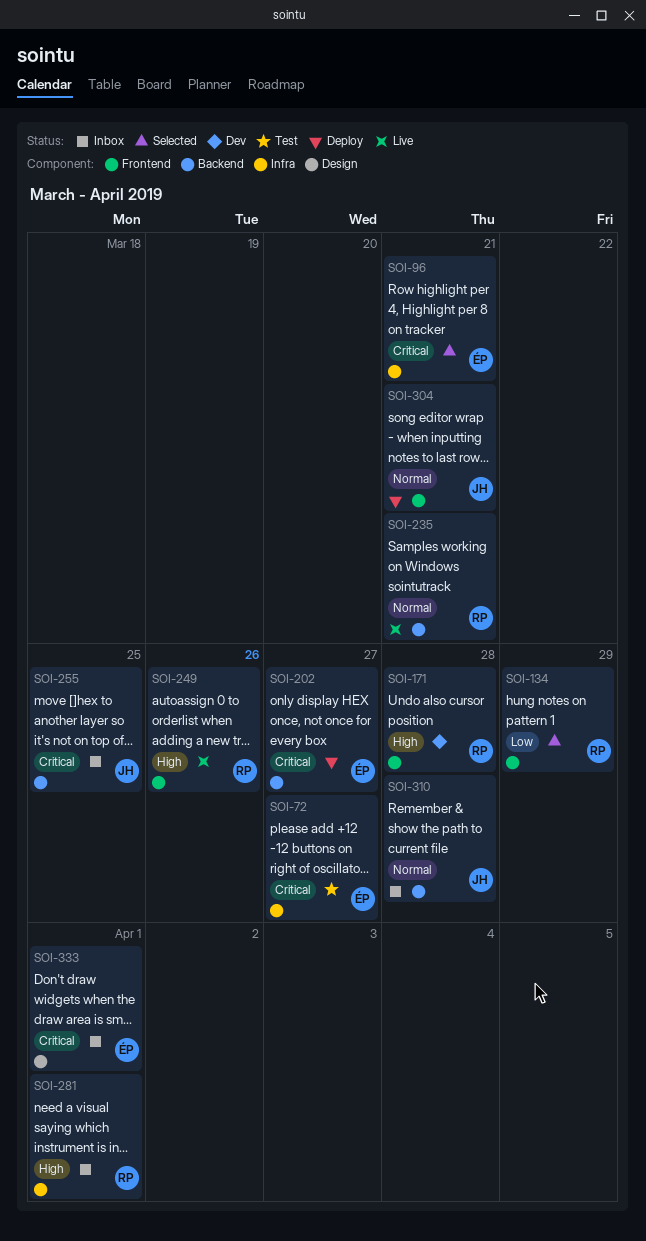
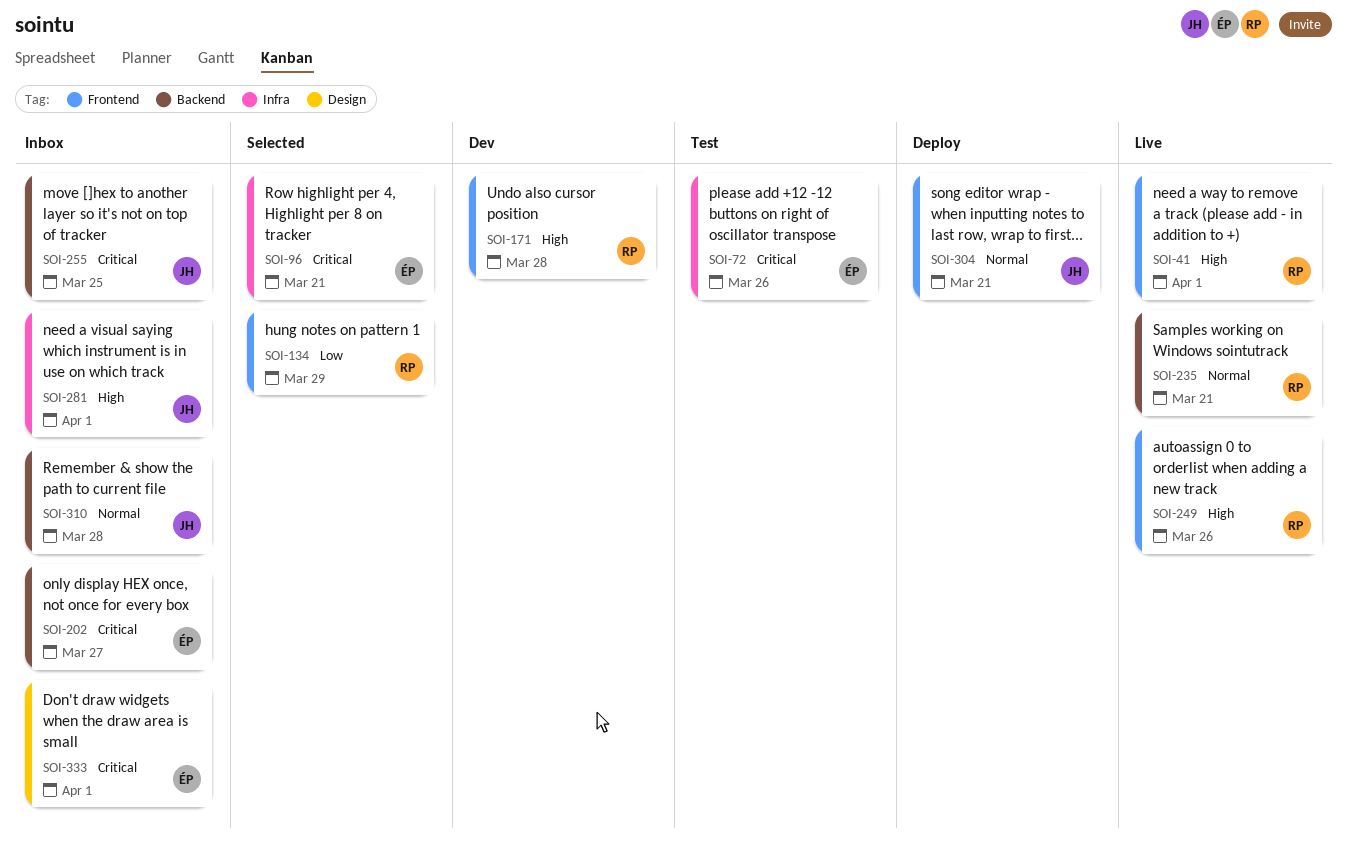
SOI-41: none -> present
SOI-72, due: Mar 27 -> Mar 26
SOI-202, status: Deploy -> Inbox
SOI-281, owner: RP -> JH

